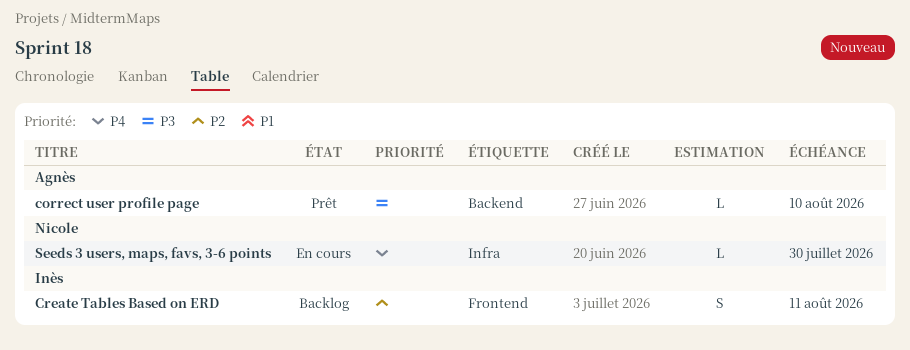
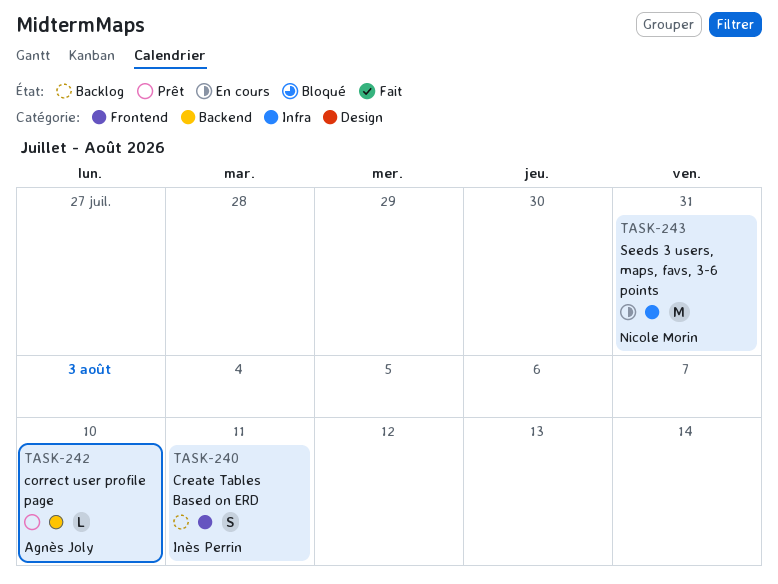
Seeds 3 users, maps, favs, 3-6 points, estimate: L -> M
Seeds 3 users, maps, favs, 3-6 points, due: Jul 30 -> Jul 31

